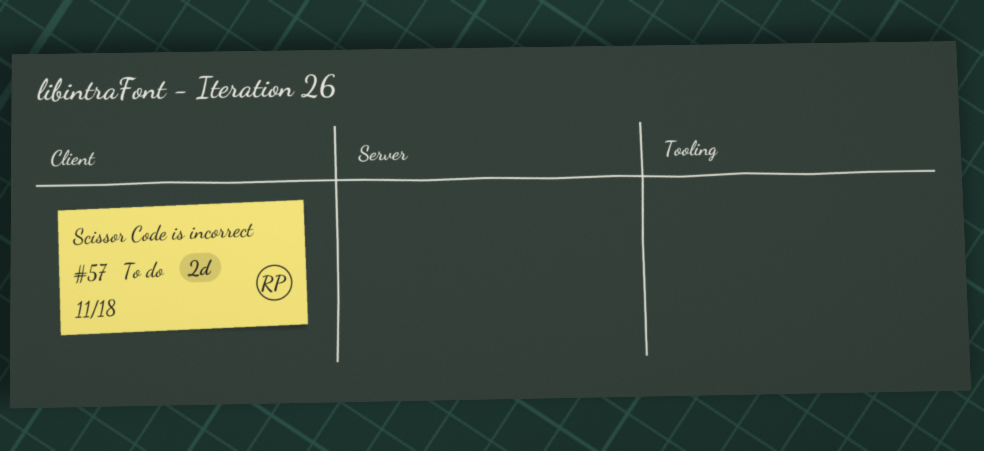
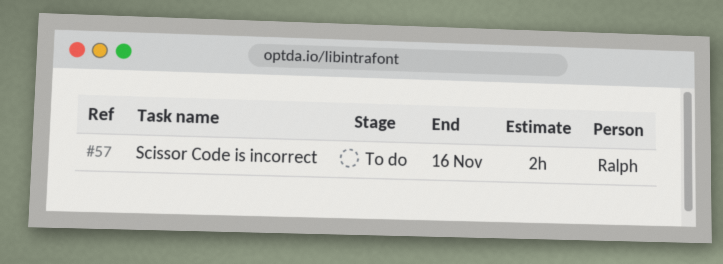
#57, estimate: 2d -> 2h
#57, due: Nov 18 -> Nov 16

